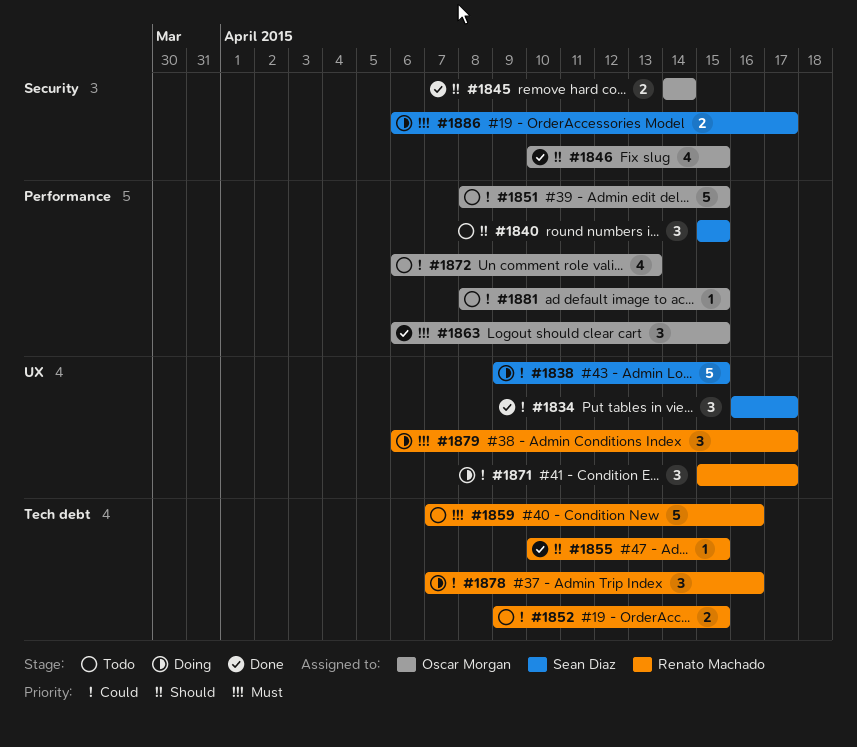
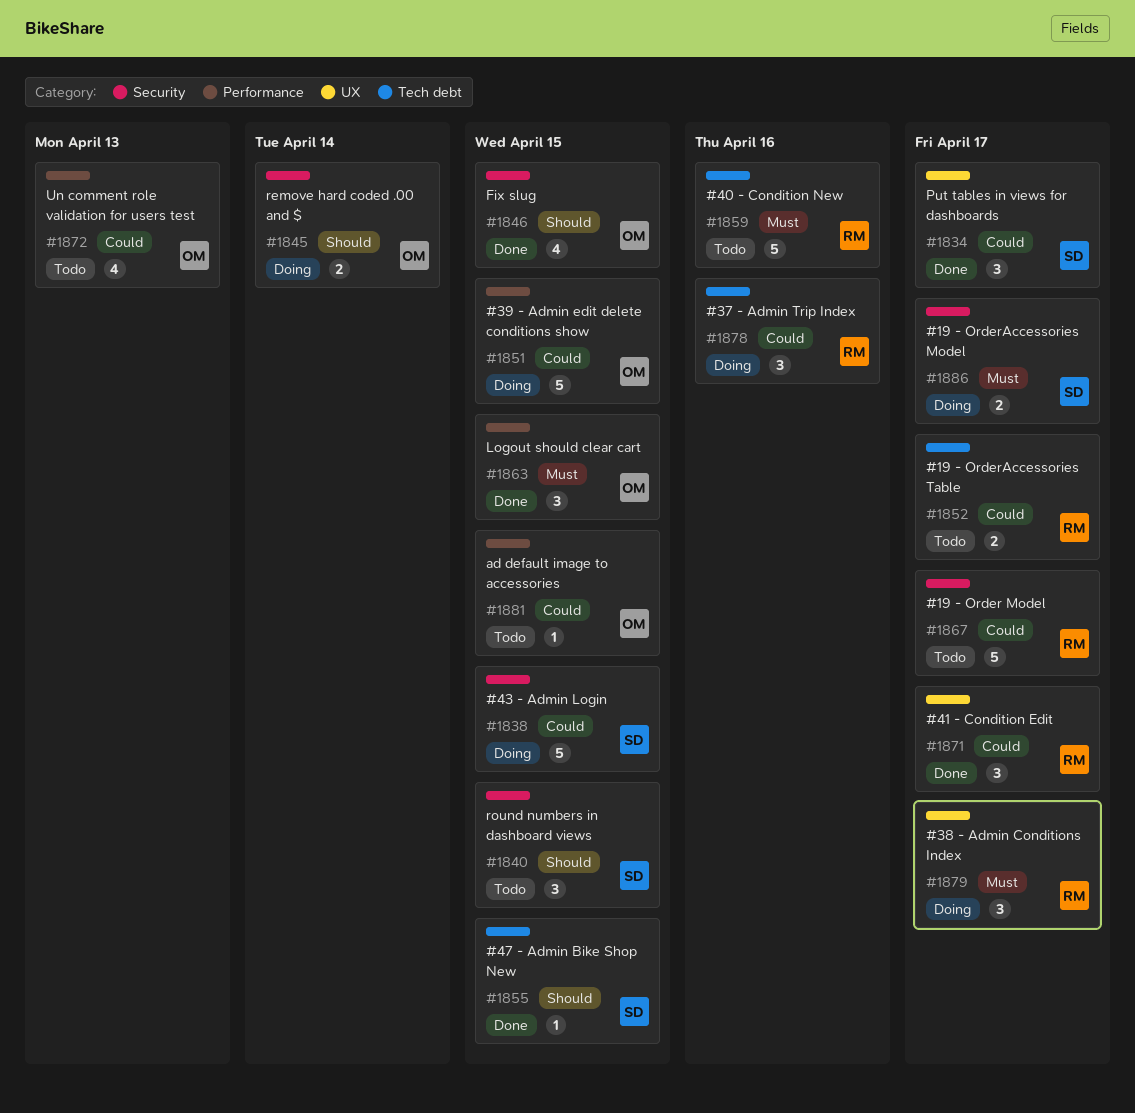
#1838, label: UX -> Security
#1840, label: Performance -> Security
#1845, status: Done -> Doing
#1851, status: Todo -> Doing
#1852, due: Apr 15 -> Apr 17
#1855, owner: Renato Machado -> Sean Diaz
#1867: none -> present
#1871, status: Doing -> Done

